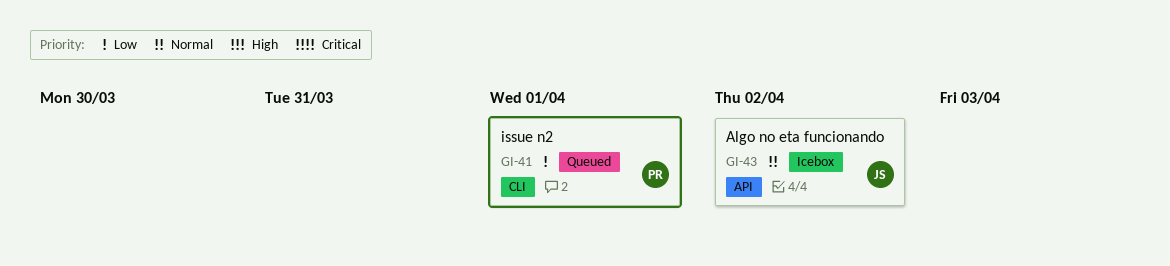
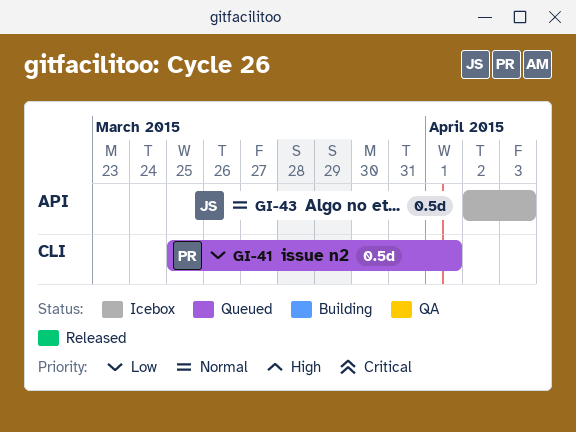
GI-43, due: Apr 2 -> Apr 3

